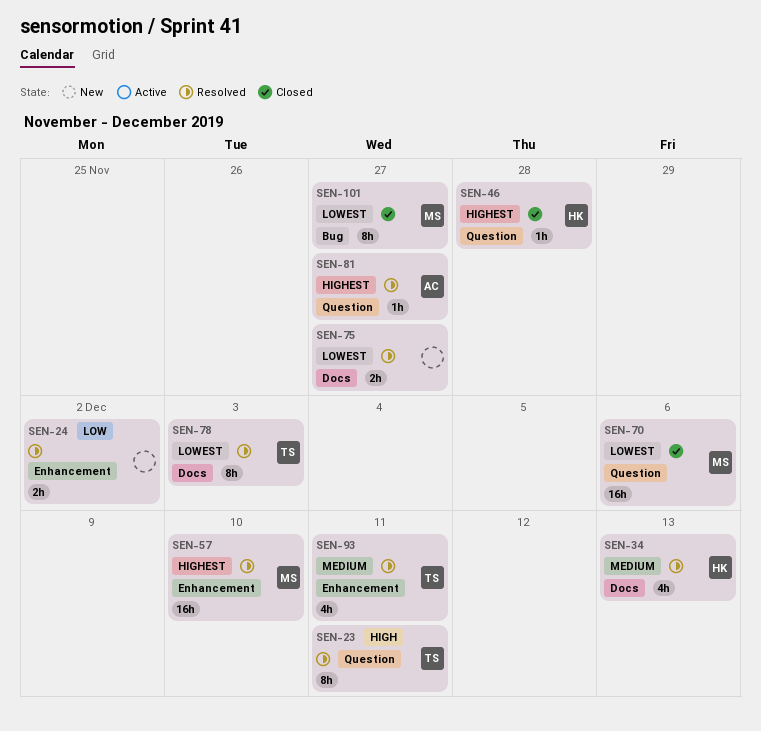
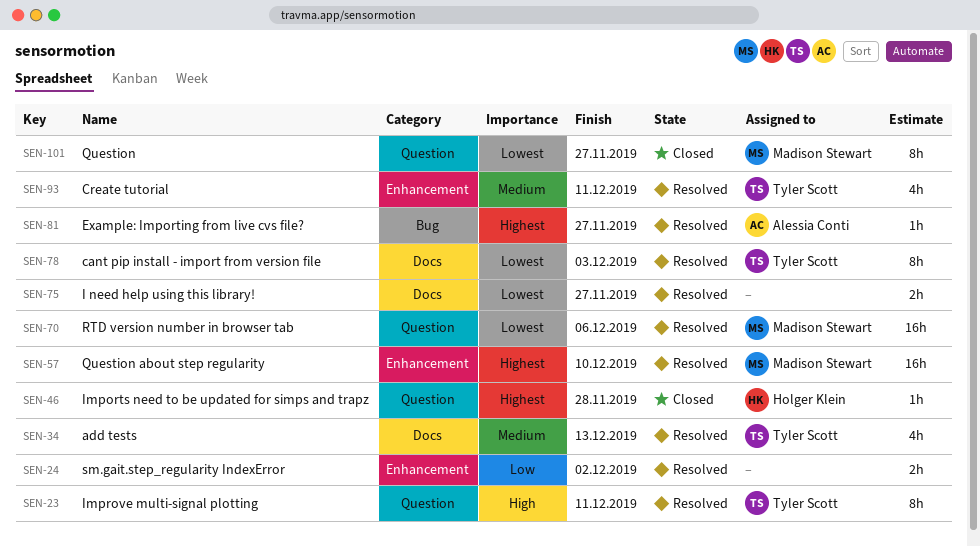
SEN-34, owner: Holger Klein -> Tyler Scott
SEN-70, status: Closed -> Resolved
SEN-81, label: Question -> Bug
SEN-101, label: Bug -> Question

